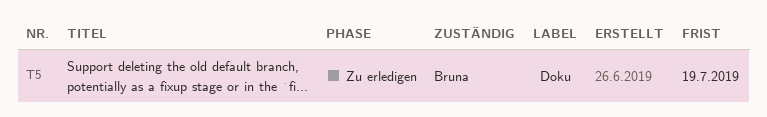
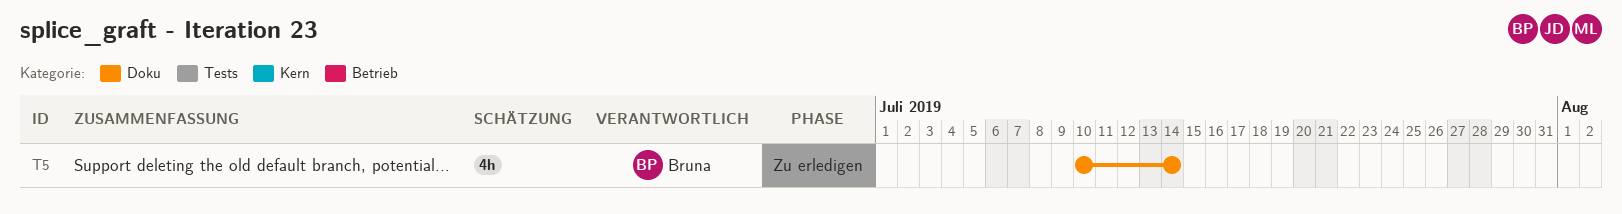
T5, due: Jul 19 -> Jul 14

